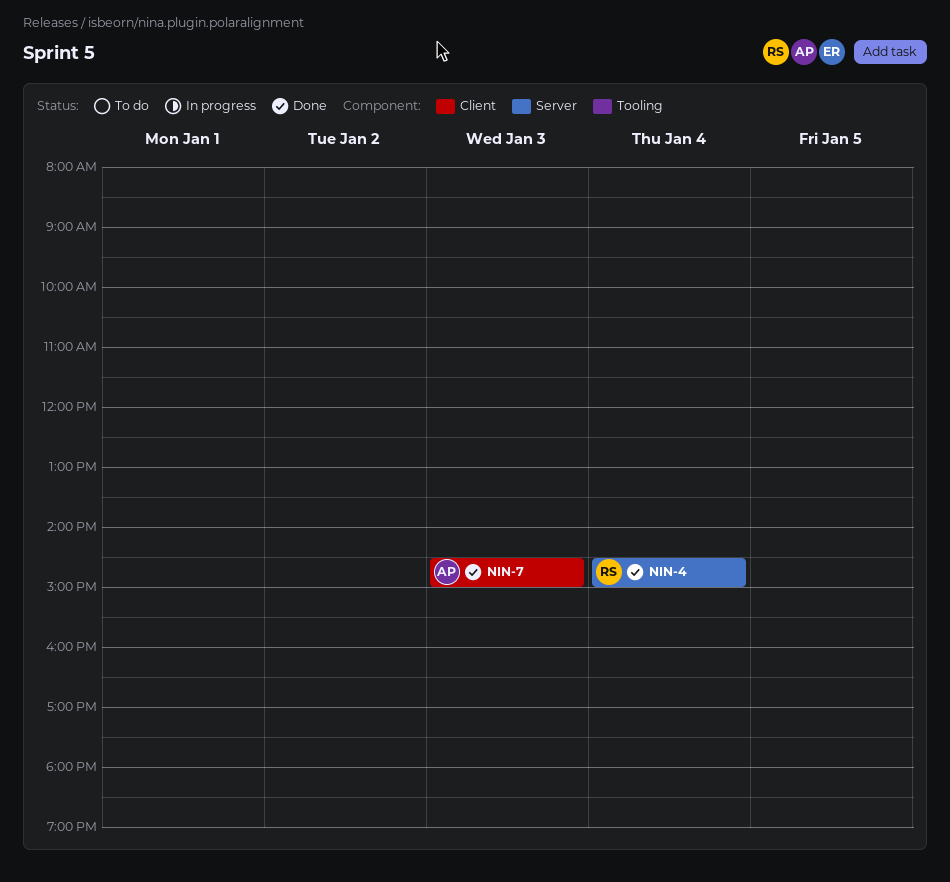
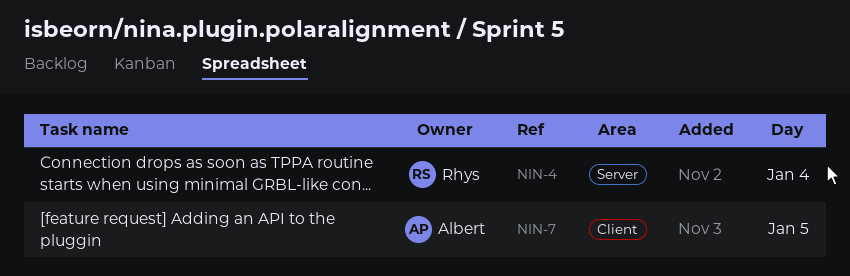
NIN-7, day: Jan 3 -> Jan 5

